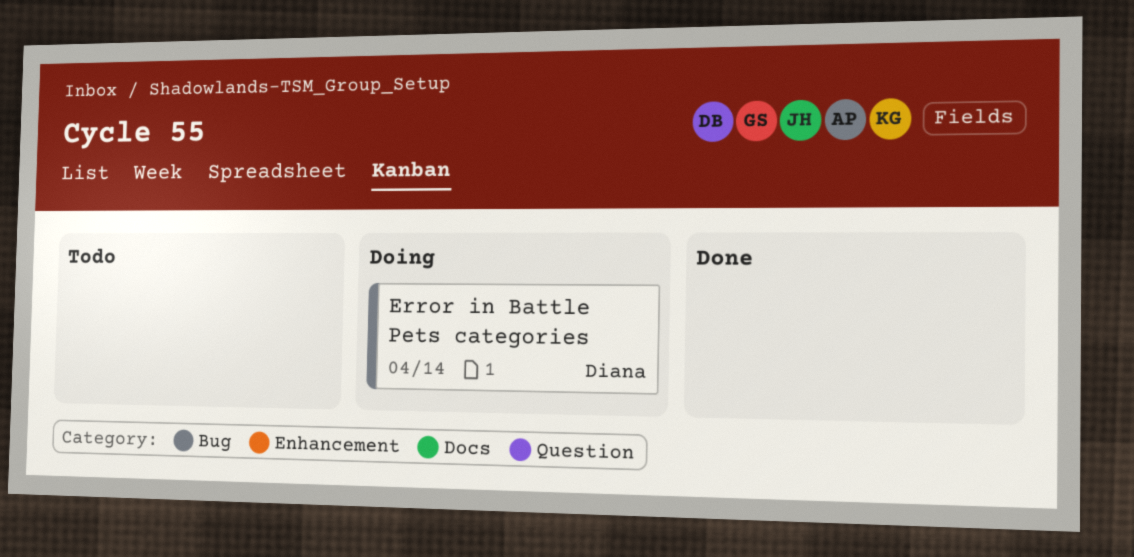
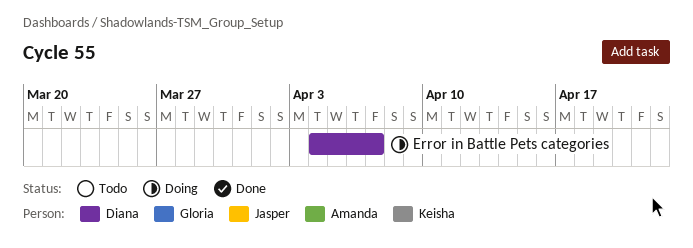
Error in Battle Pets categories, due: Apr 14 -> Apr 7

